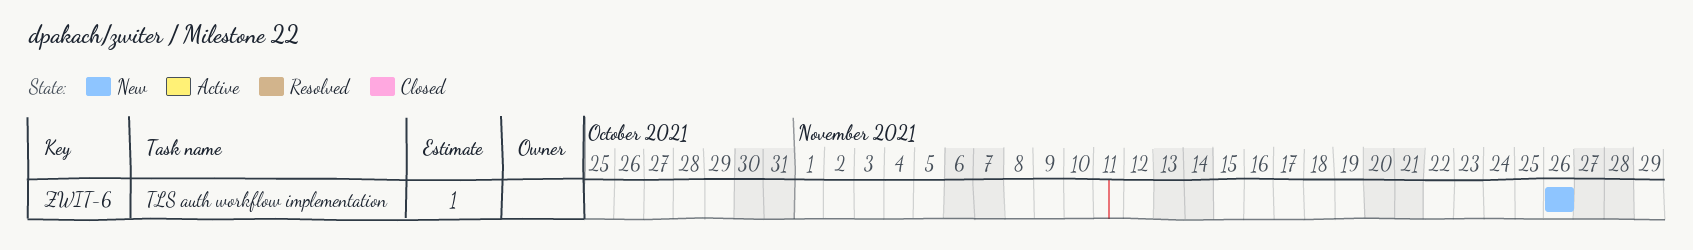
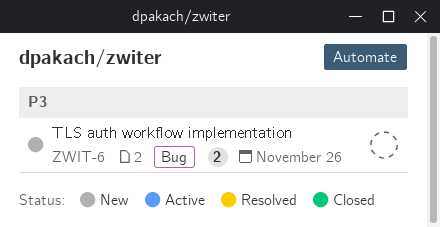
ZWIT-6, estimate: 1 -> 2

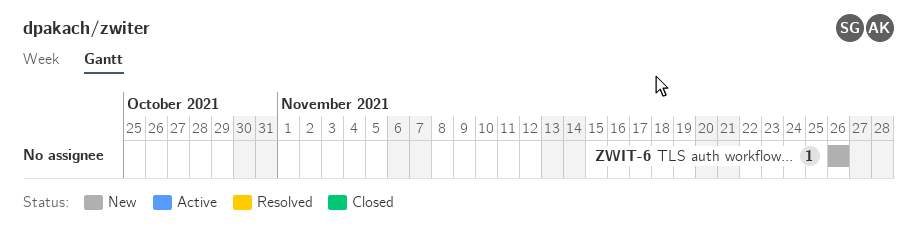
ZWIT-6, estimate: 2 -> 1

